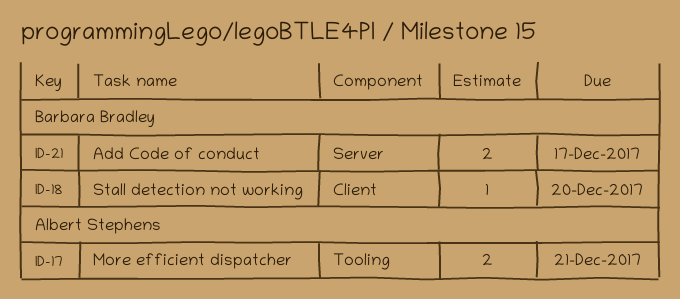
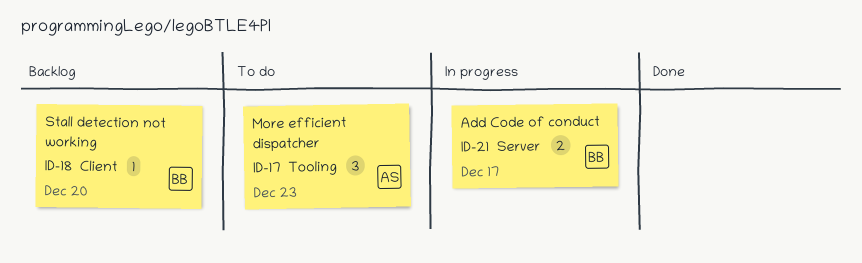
ID-17, estimate: 2 -> 3
ID-17, due: Dec 21 -> Dec 23

